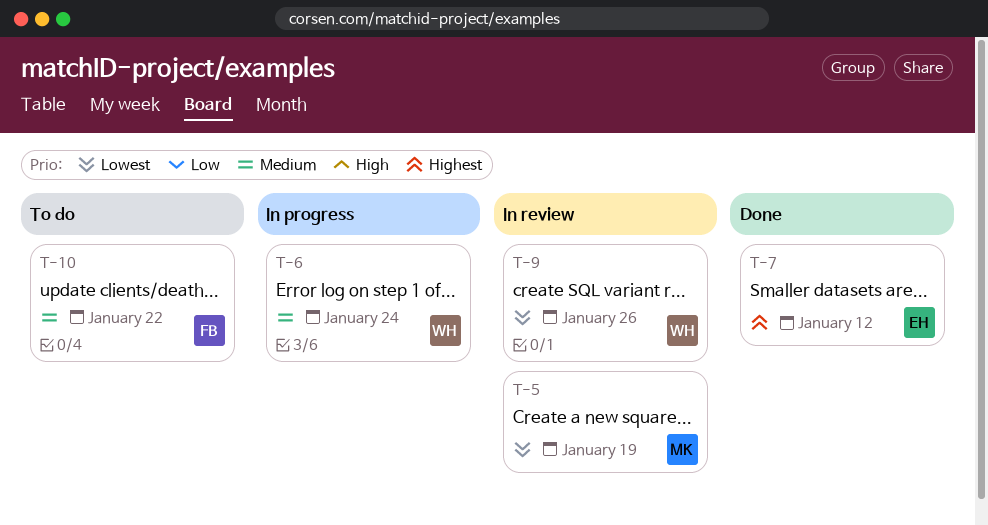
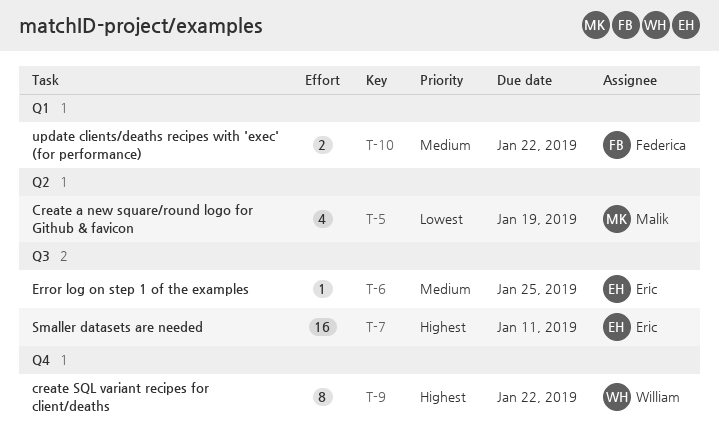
T-6, owner: William -> Eric
T-6, due: Jan 24 -> Jan 25
T-7, due: Jan 12 -> Jan 11
T-9, priority: Lowest -> Highest
T-9, due: Jan 26 -> Jan 22

